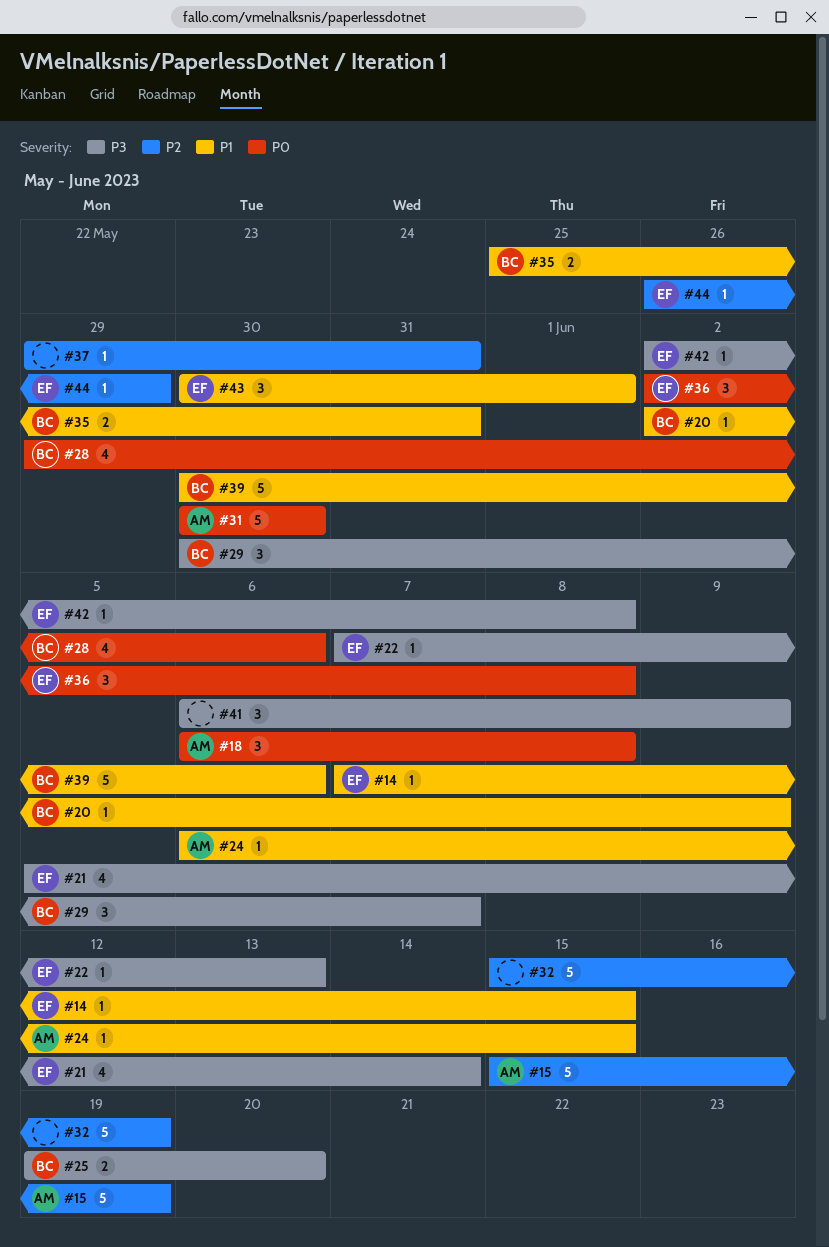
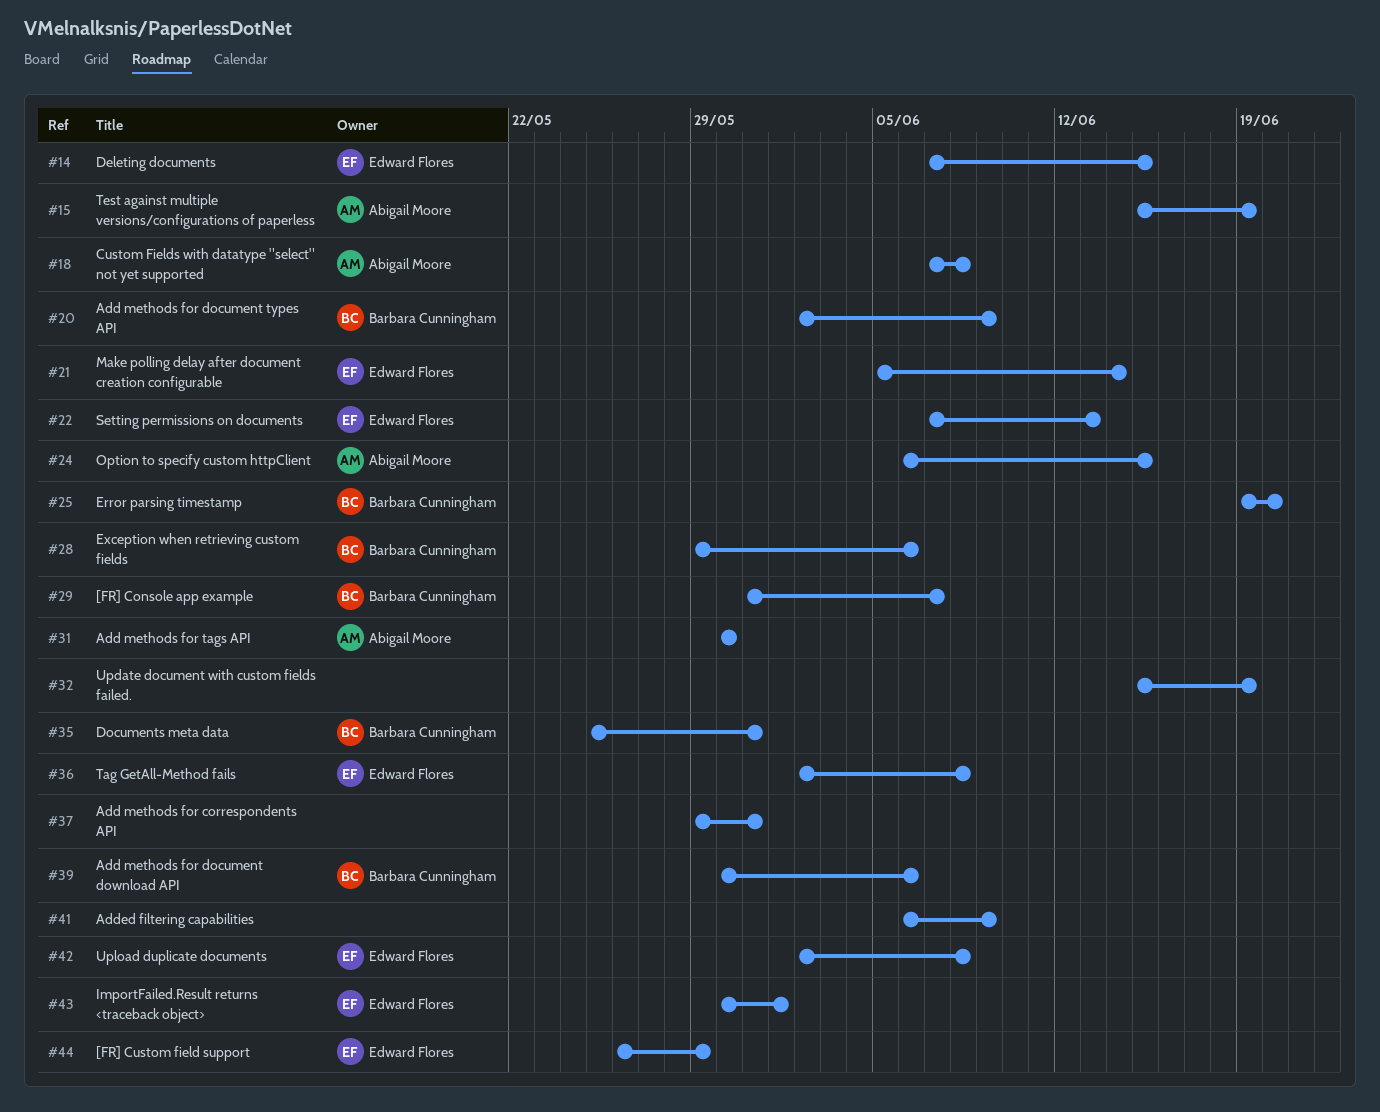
#18, start: Jun 6 -> Jun 7
#29, start: May 30 -> May 31

